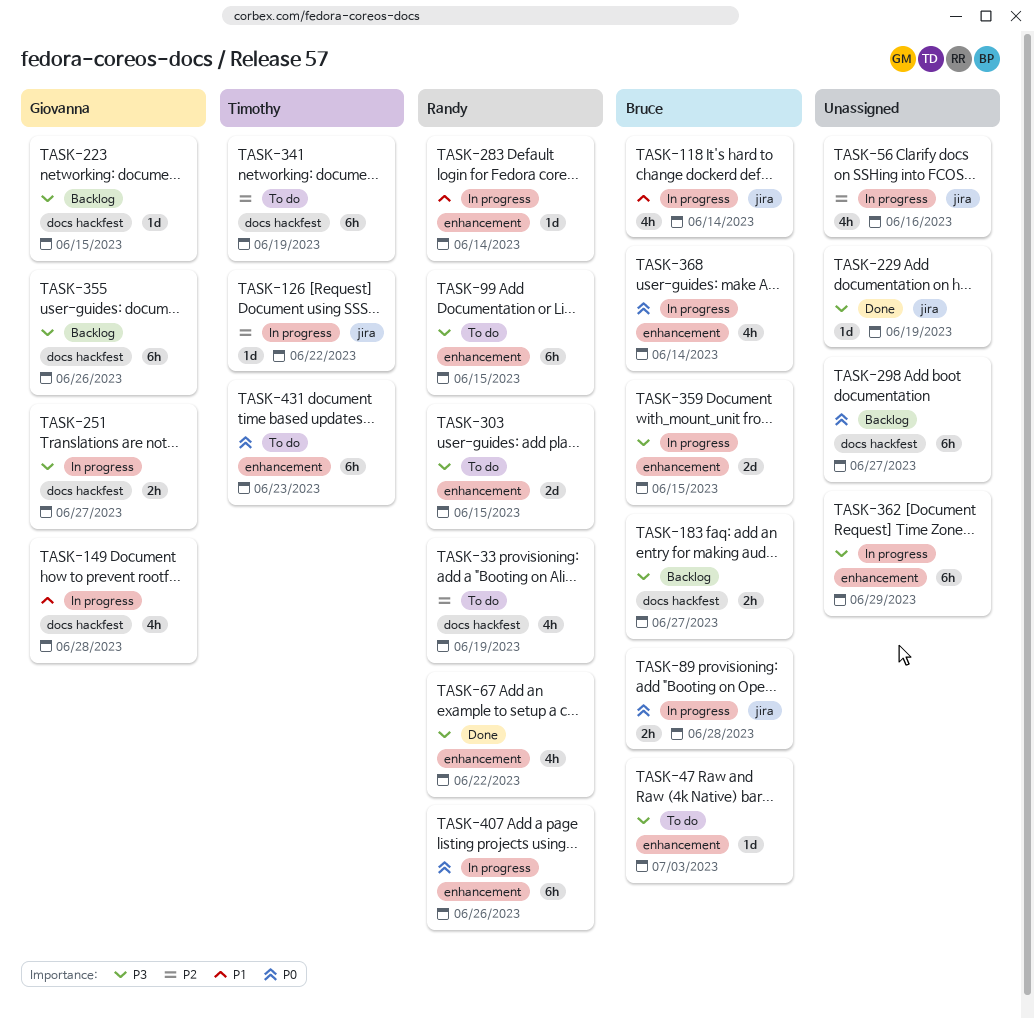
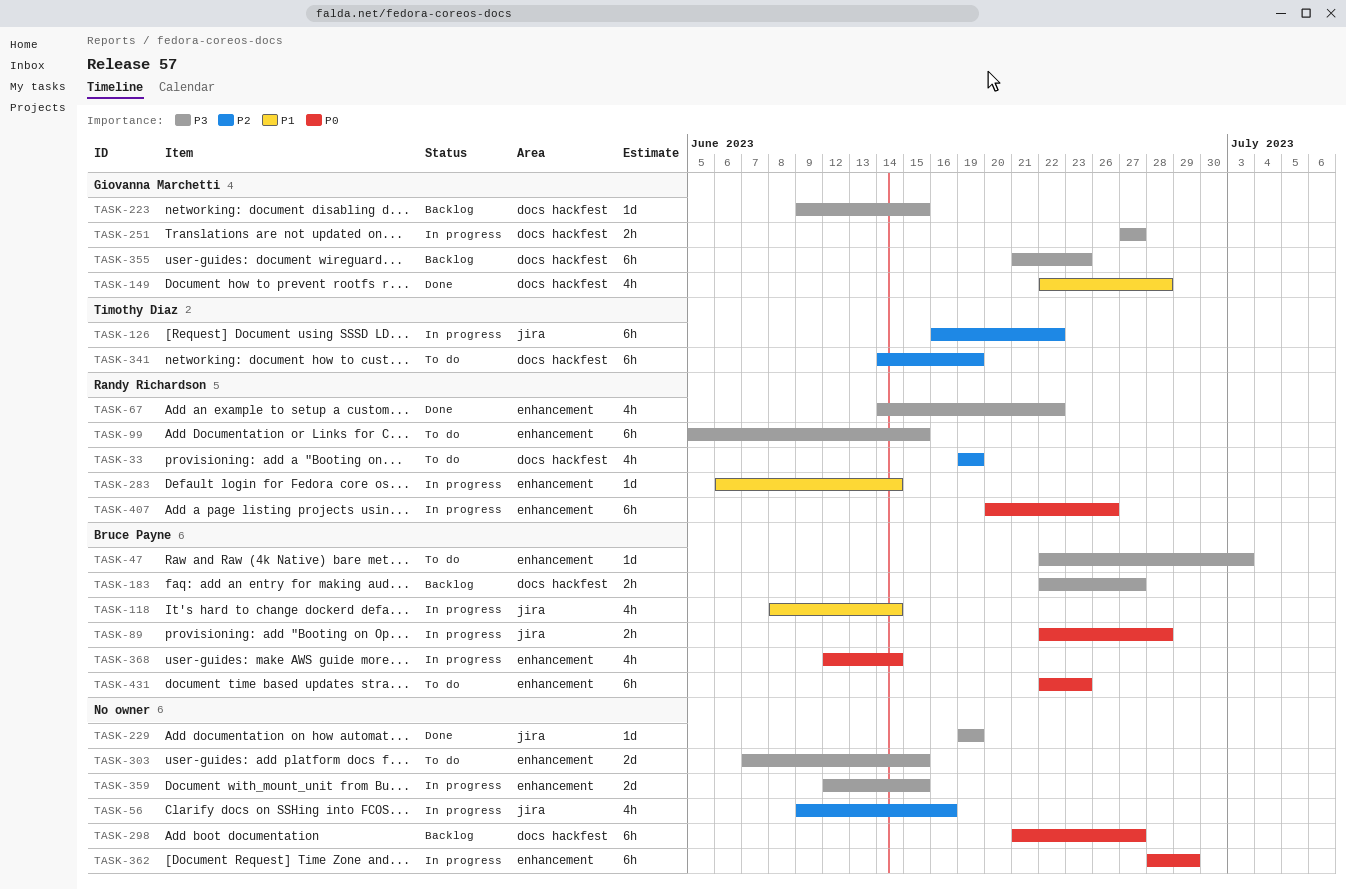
TASK-126, estimate: 1d -> 6h
TASK-149, status: In progress -> Done
TASK-303, owner: Randy Richardson -> none
TASK-355, due: Jun 26 -> Jun 23
TASK-359, owner: Bruce Payne -> none
TASK-362, priority: P3 -> P0
TASK-431, owner: Timothy Diaz -> Bruce Payne

